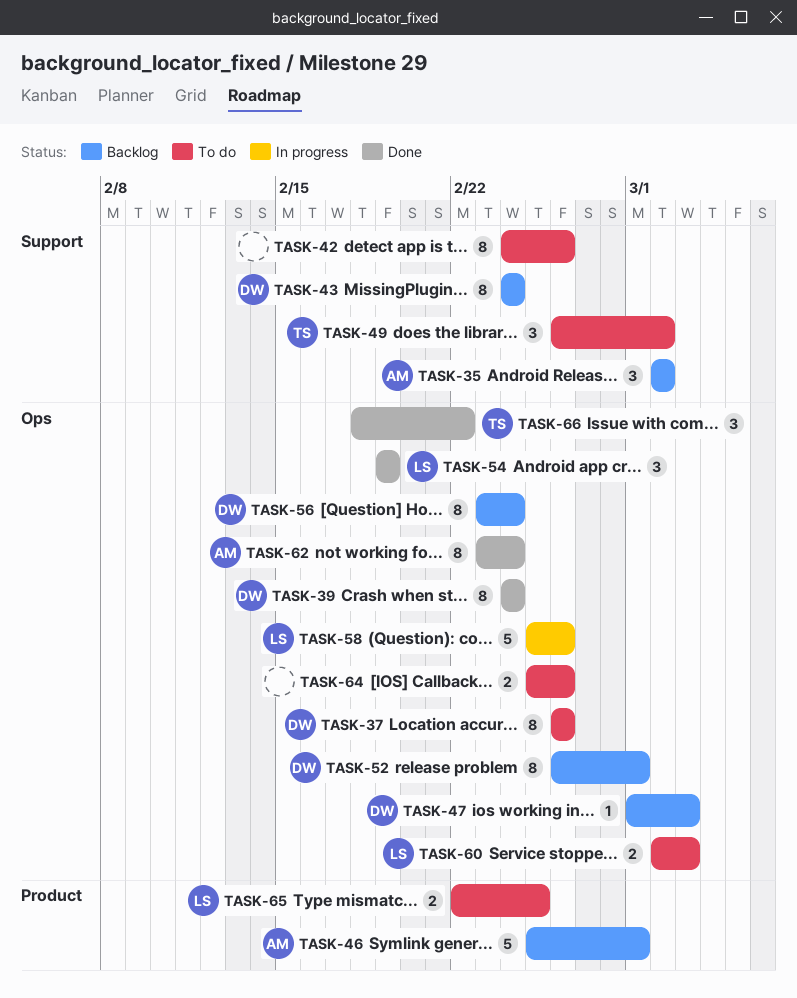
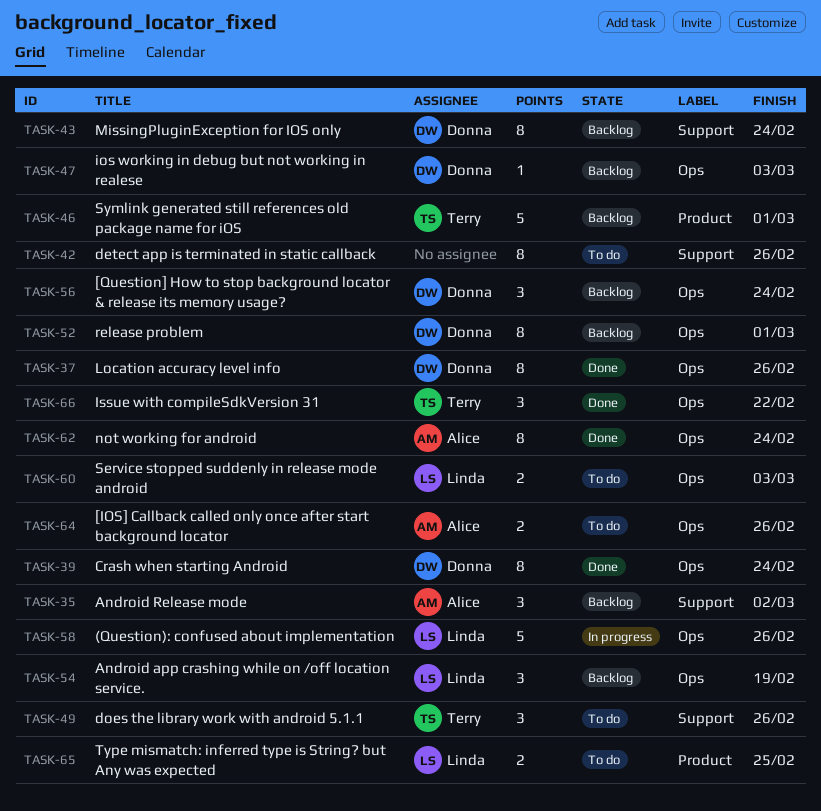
TASK-37, status: To do -> Done
TASK-46, owner: Alice -> Terry
TASK-49, due: Mar 2 -> Feb 26
TASK-54, status: Done -> Backlog
TASK-56, estimate: 8 -> 3
TASK-64, owner: none -> Alice

